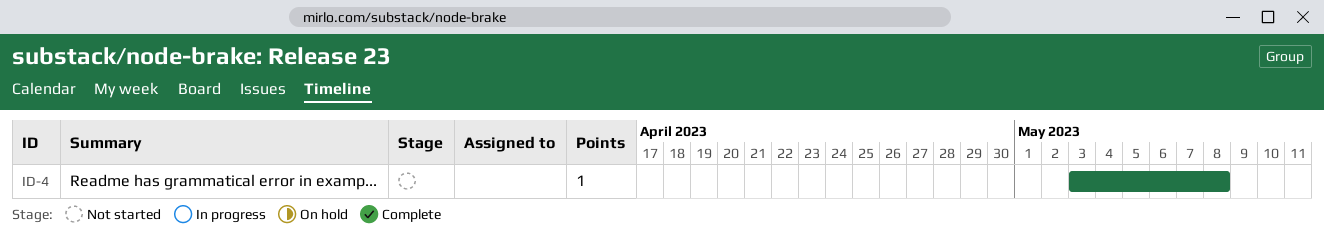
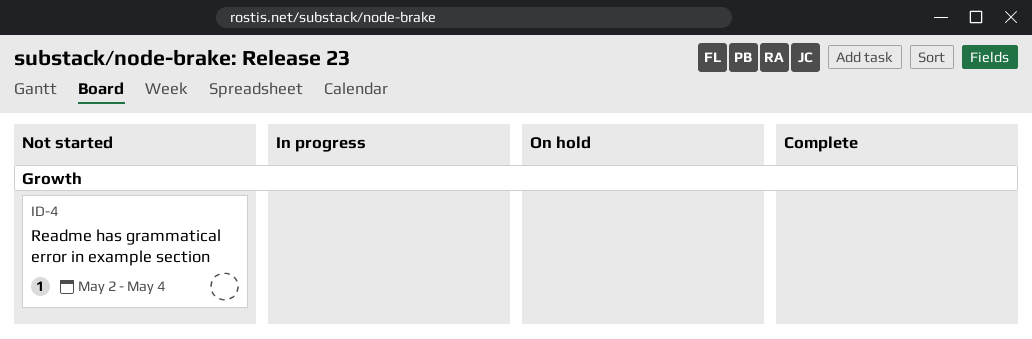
ID-4, start: May 3 -> May 2
ID-4, due: May 8 -> May 4

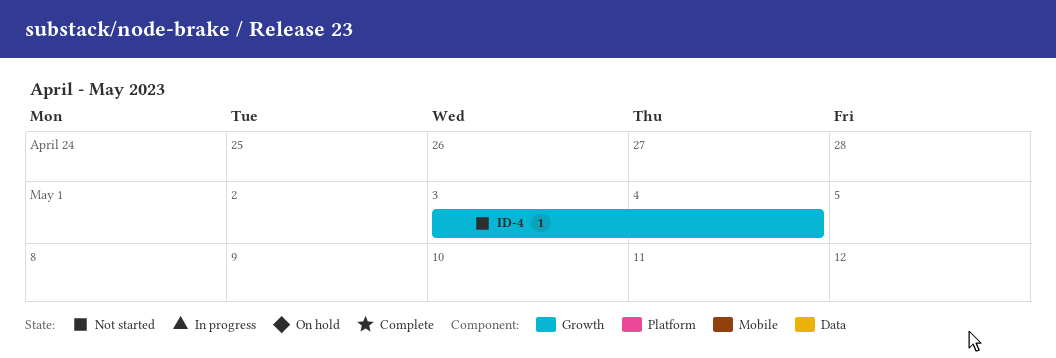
ID-4, start: May 2 -> May 3

